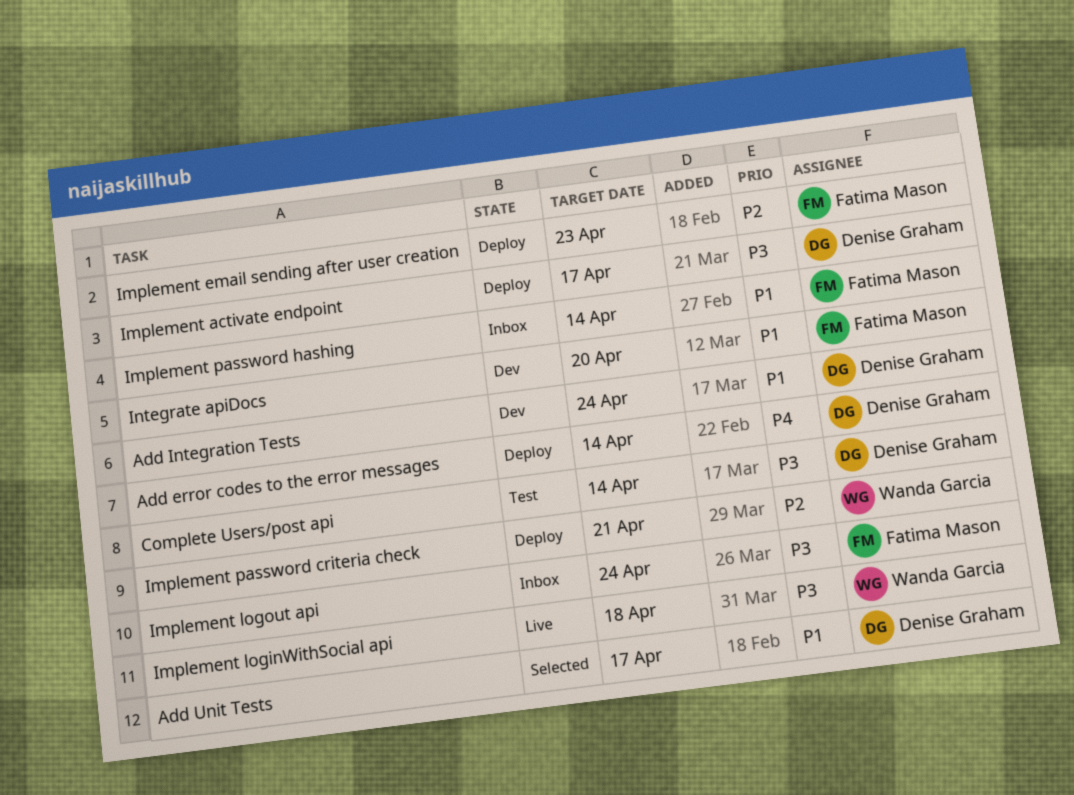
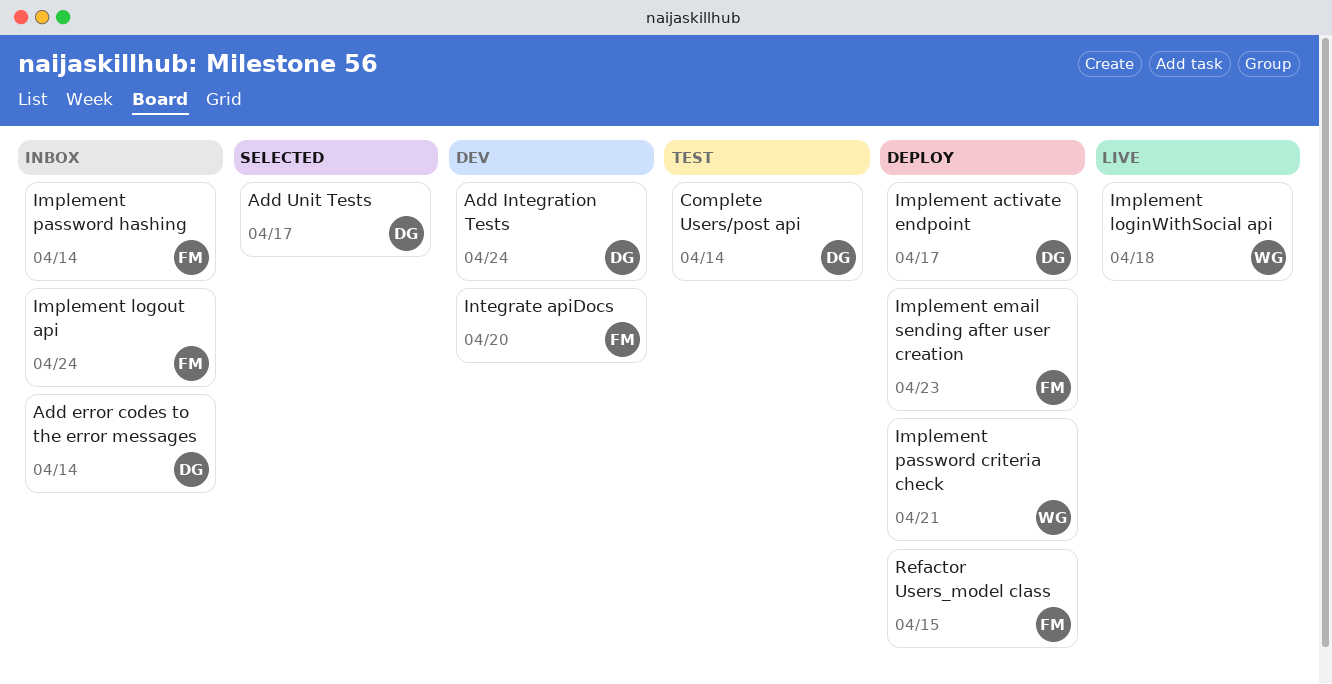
Add error codes to the error messages, status: Deploy -> Inbox
Refactor Users_model class: none -> present

